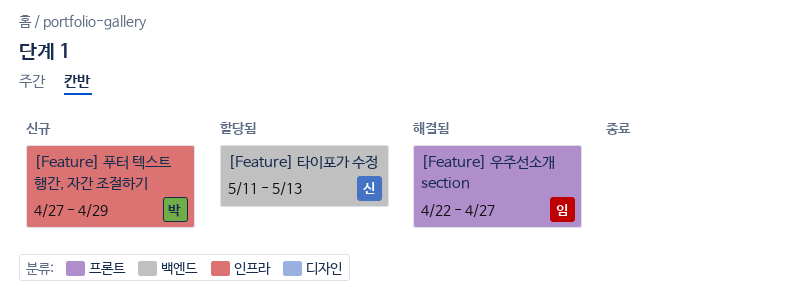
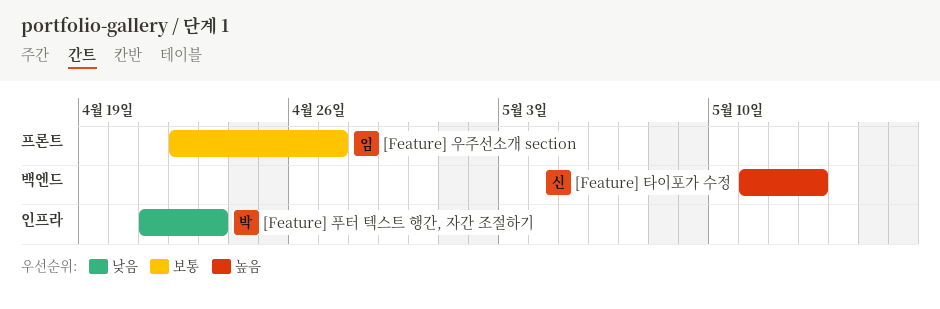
[Feature] 푸터 텍스트 행간, 자간 조절하기, start: Apr 27 -> Apr 21
[Feature] 푸터 텍스트 행간, 자간 조절하기, due: Apr 29 -> Apr 23

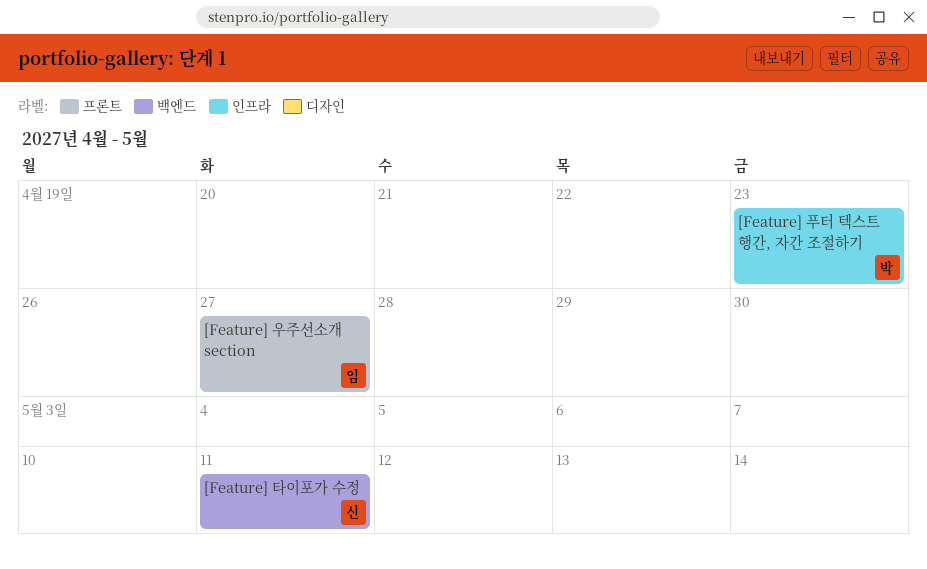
[Feature] 타이포가 수정, due: May 13 -> May 11

